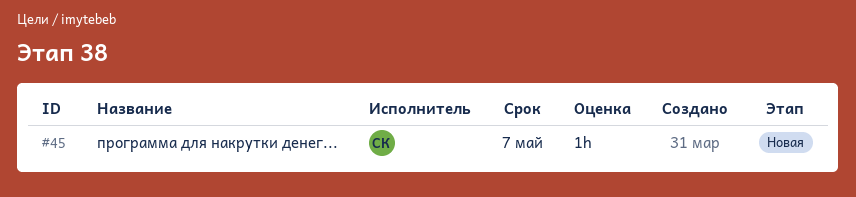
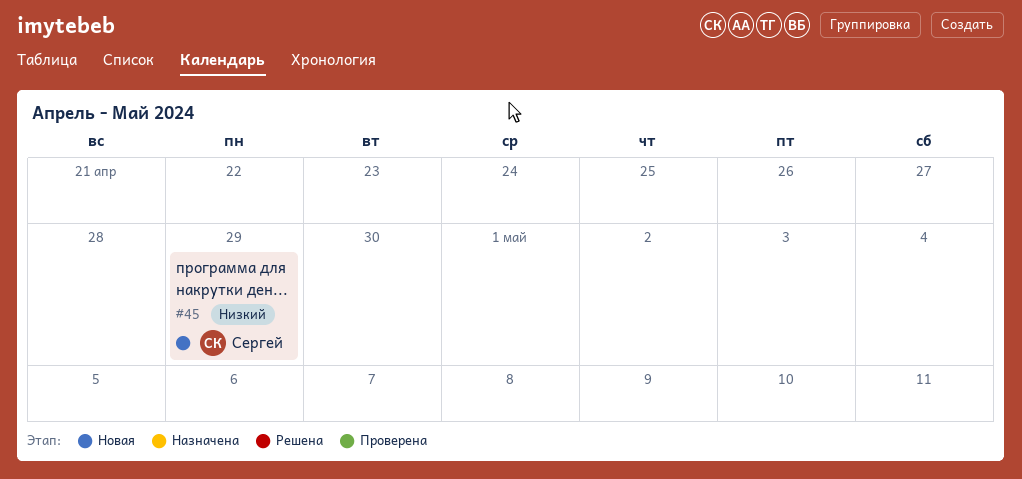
#45, due: May 7 -> Apr 29

